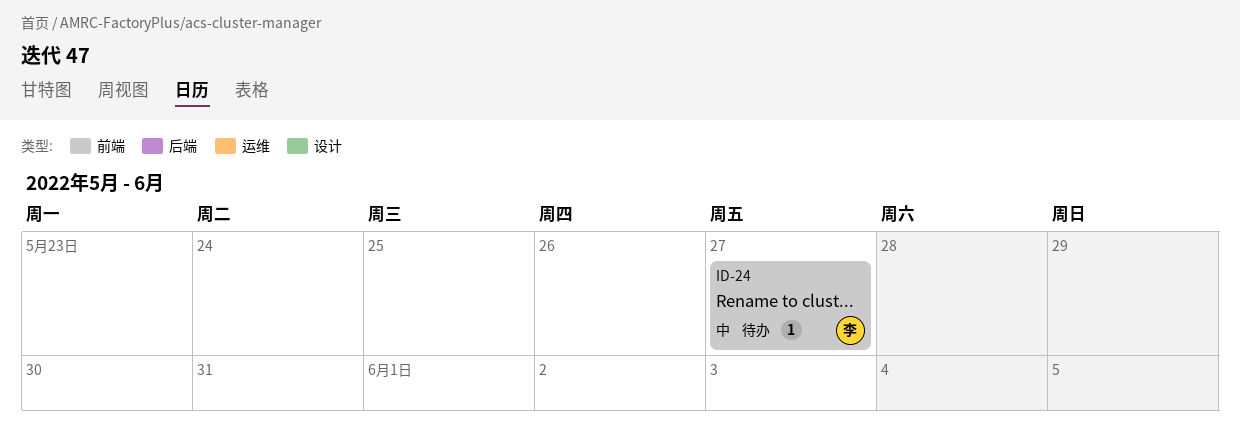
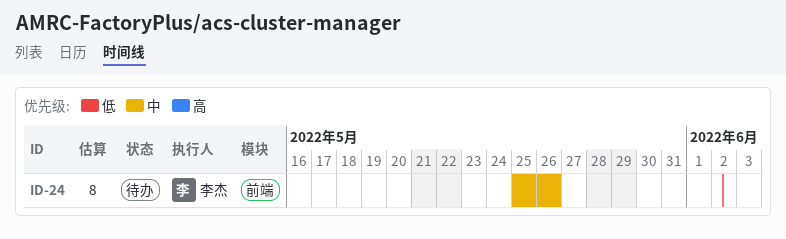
ID-24, estimate: 1 -> 8
ID-24, due: May 27 -> May 26

